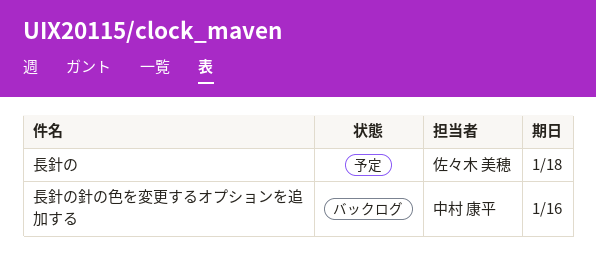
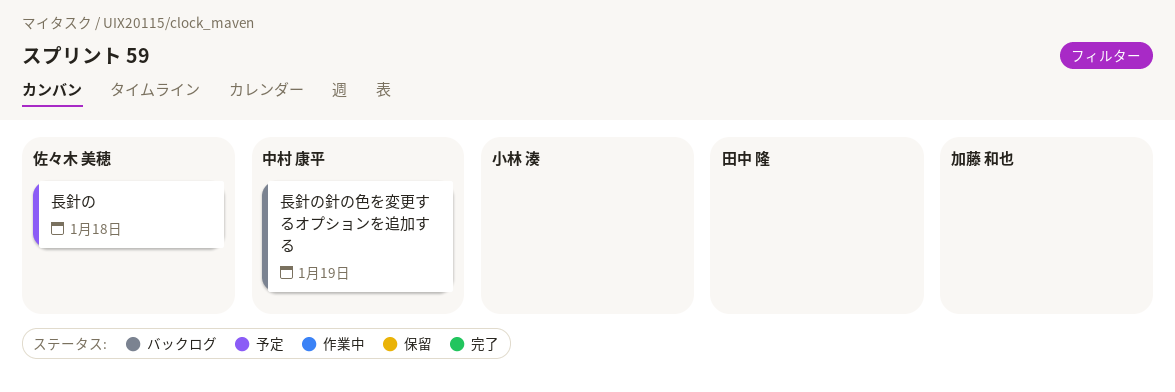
長針の針の色を変更するオプションを追加する, due: Jan 16 -> Jan 19

